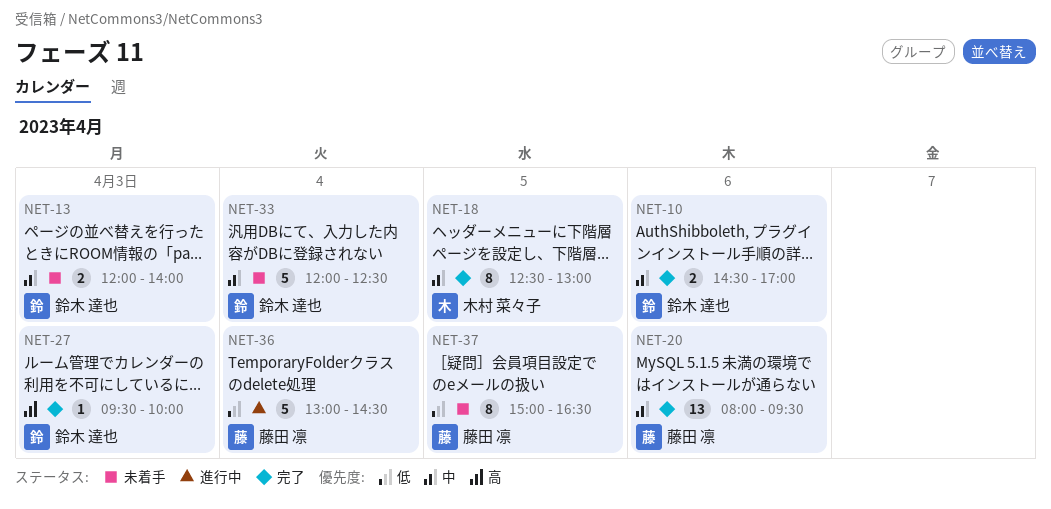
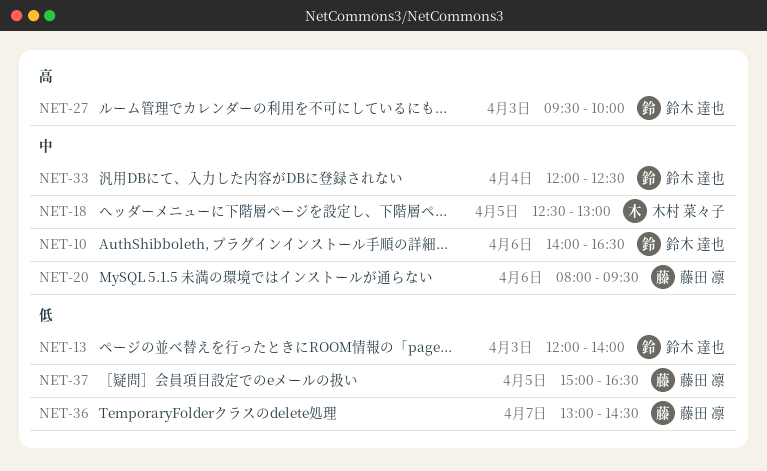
NET-10, begins: 14:30 -> 14:00
NET-10, ends: 17:00 -> 16:30
NET-13, priority: 中 -> 低
NET-36, day: Apr 4 -> Apr 7

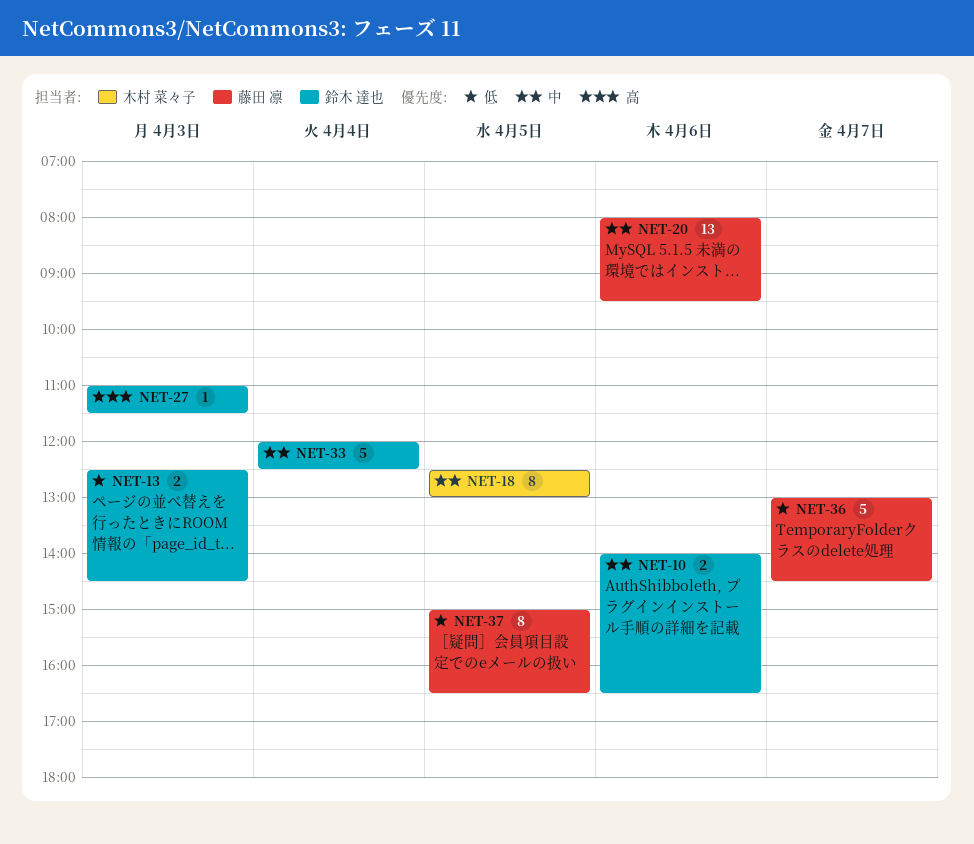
NET-13, begins: 12:00 -> 12:30
NET-13, ends: 14:00 -> 14:30
NET-27, begins: 09:30 -> 11:00
NET-27, ends: 10:00 -> 11:30

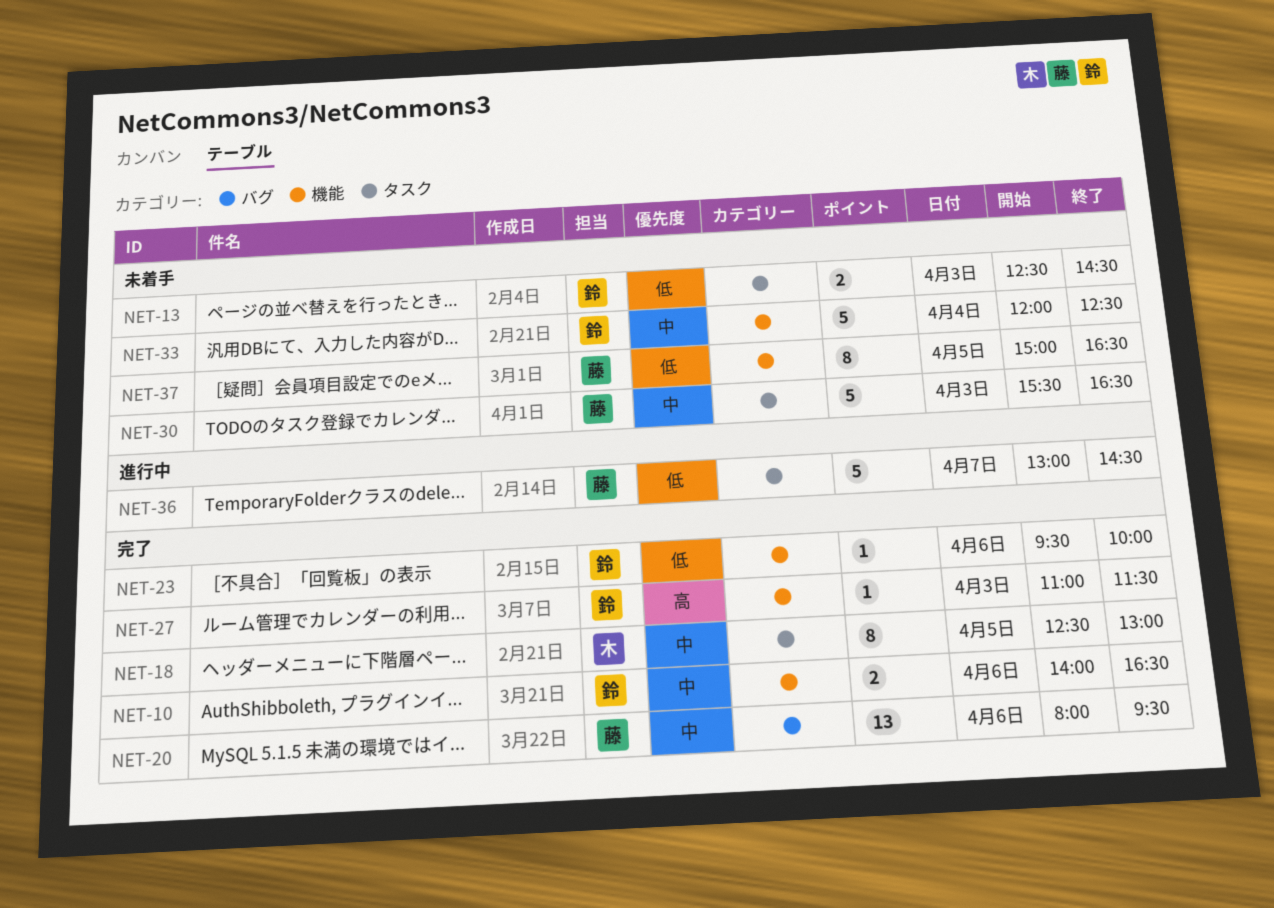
NET-23: none -> present
NET-30: none -> present

